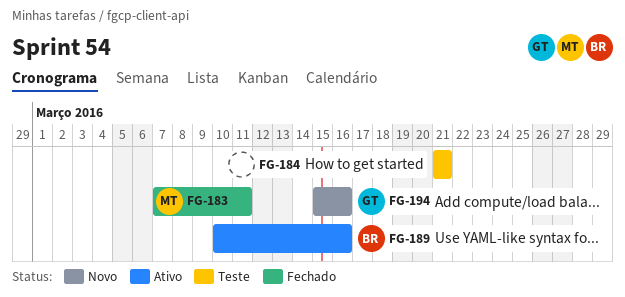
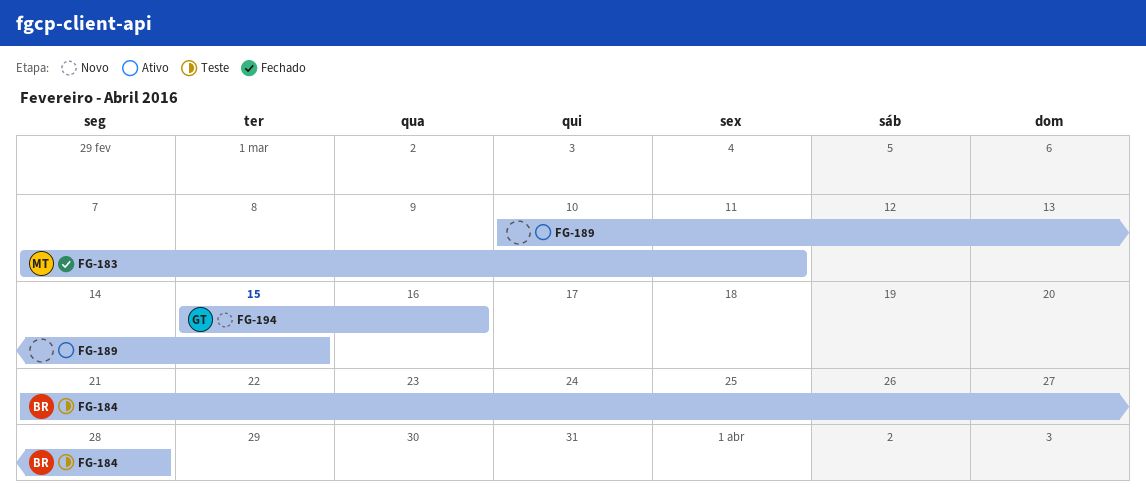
FG-184, owner: none -> BR
FG-184, due: Mar 21 -> Mar 28
FG-189, owner: BR -> none
FG-189, due: Mar 16 -> Mar 15

